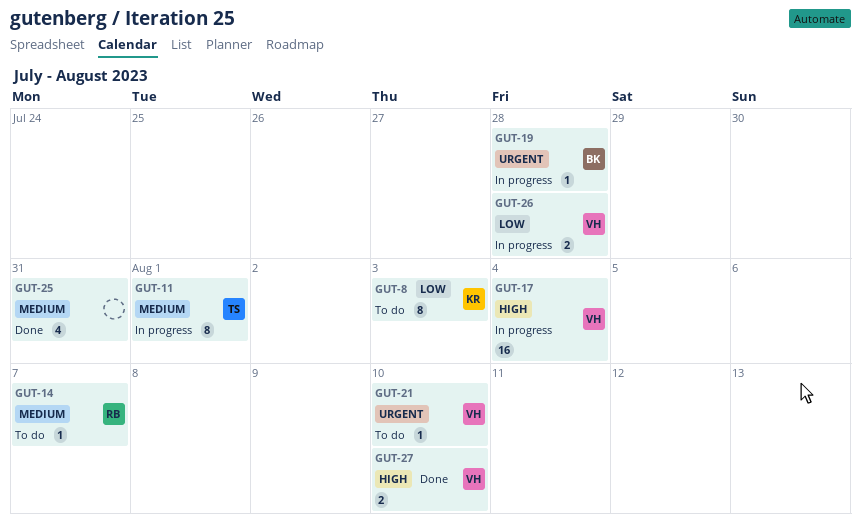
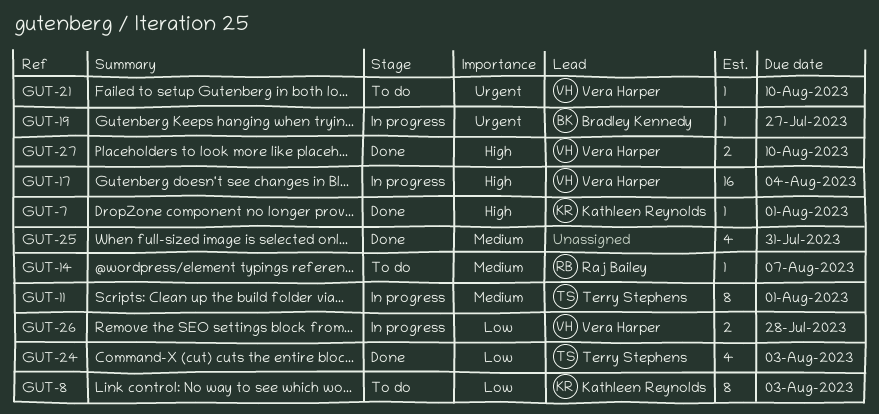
GUT-7: none -> present
GUT-19, due: Jul 28 -> Jul 27
GUT-24: none -> present

